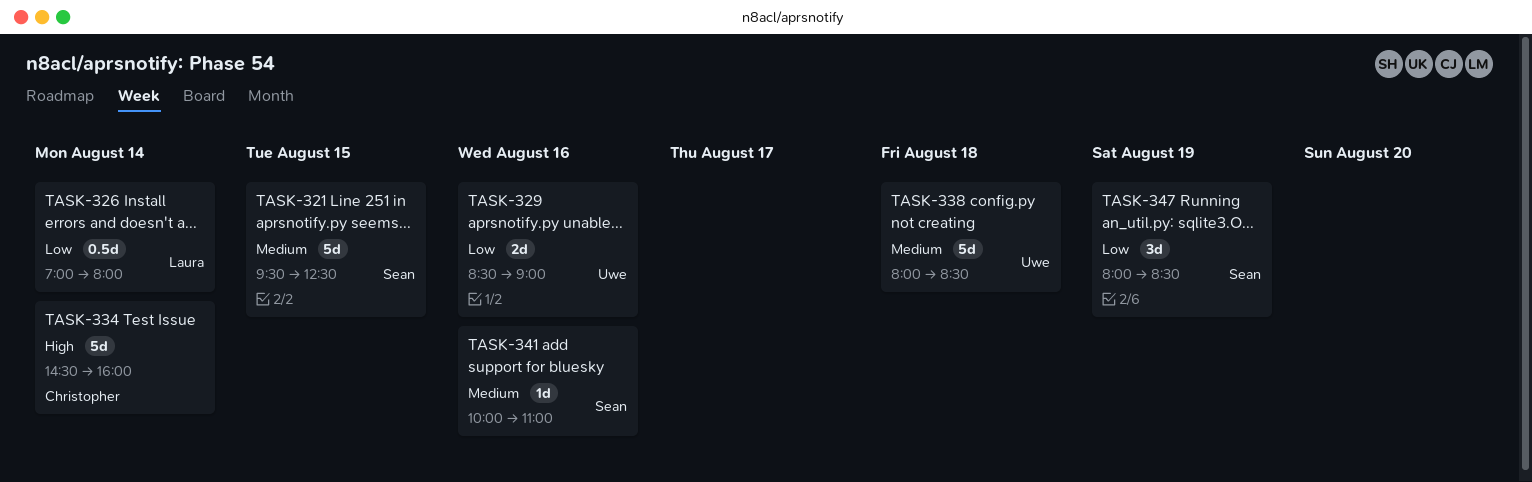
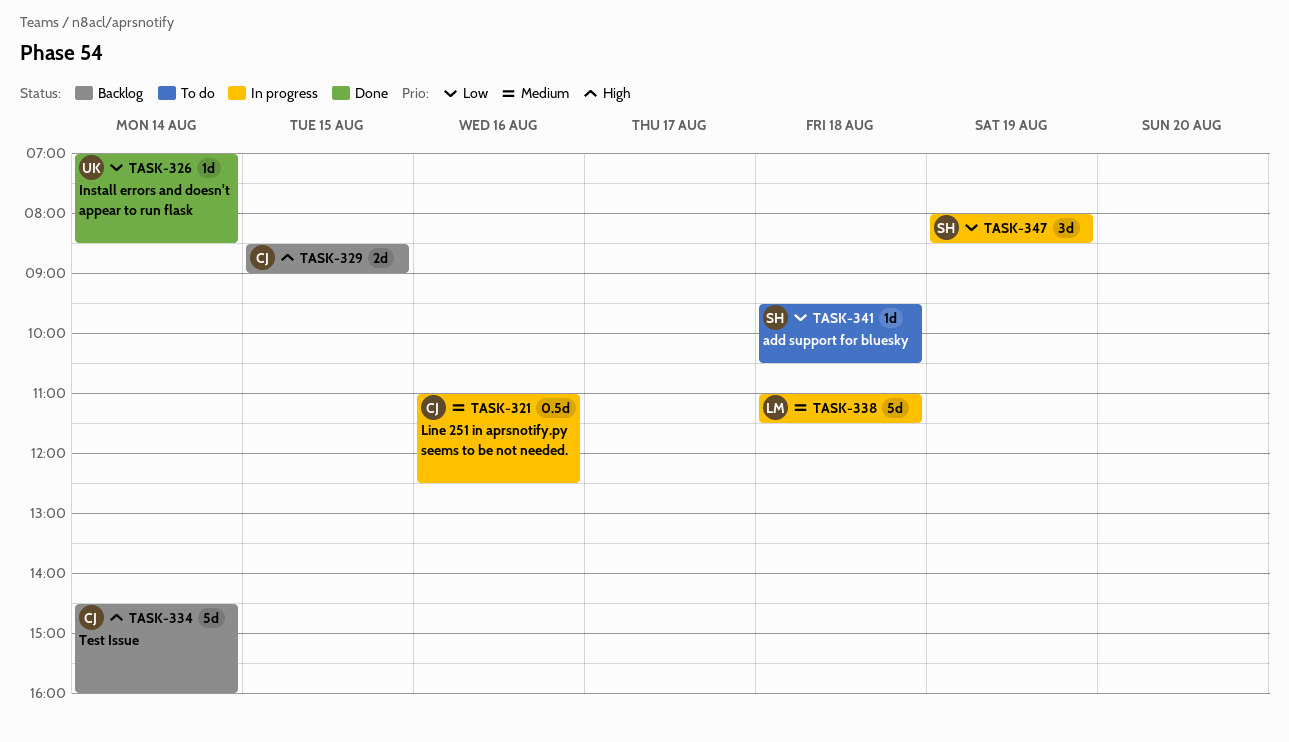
TASK-321, owner: Sean -> Christopher
TASK-321, estimate: 5d -> 0.5d
TASK-321, day: Aug 15 -> Aug 16
TASK-321, begins: 09:30 -> 11:00
TASK-326, owner: Laura -> Uwe
TASK-326, estimate: 0.5d -> 1d
TASK-326, ends: 08:00 -> 08:30
TASK-329, owner: Uwe -> Christopher
TASK-329, priority: Low -> High
TASK-329, day: Aug 16 -> Aug 15
TASK-338, owner: Uwe -> Laura
TASK-338, begins: 08:00 -> 11:00
TASK-338, ends: 08:30 -> 11:30
TASK-341, priority: Medium -> Low
TASK-341, day: Aug 16 -> Aug 18
TASK-341, begins: 10:00 -> 09:30
TASK-341, ends: 11:00 -> 10:30

